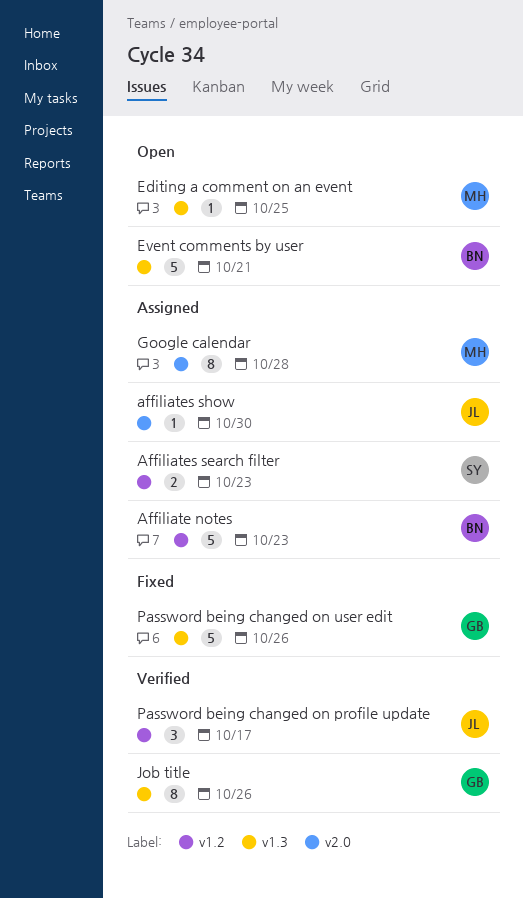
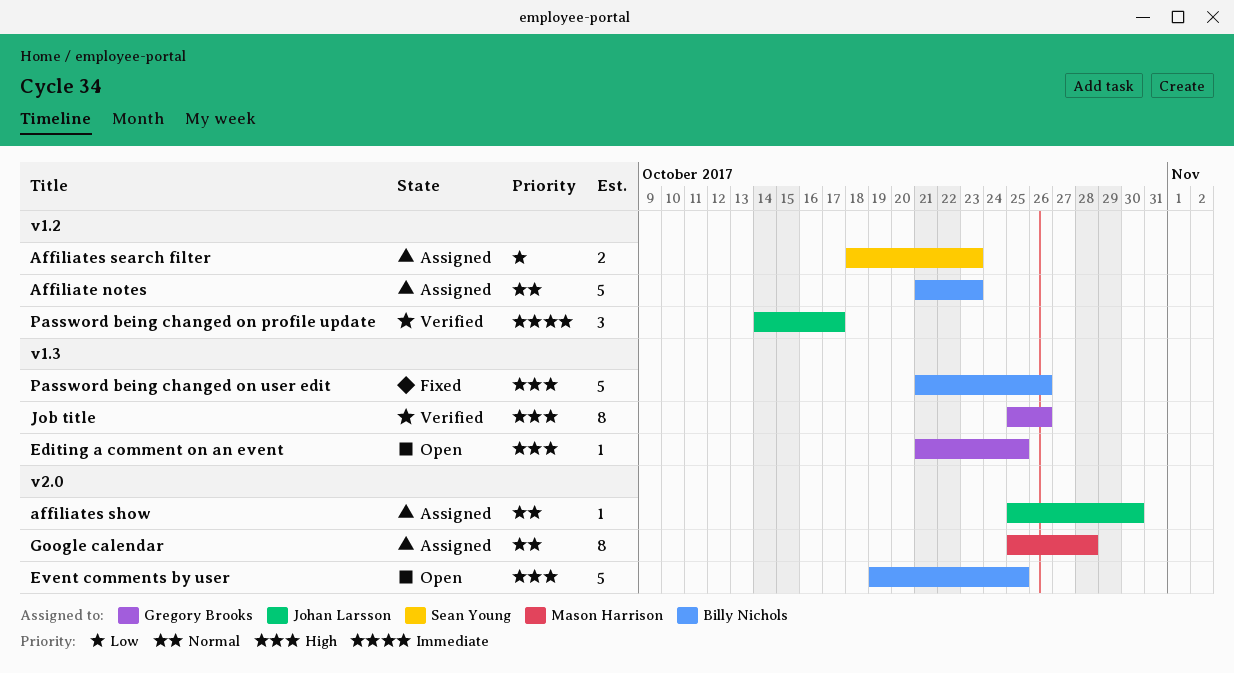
Editing a comment on an event, owner: Mason Harrison -> Gregory Brooks
Event comments by user, label: v1.3 -> v2.0
Event comments by user, due: Oct 21 -> Oct 25
Password being changed on user edit, owner: Gregory Brooks -> Billy Nichols

